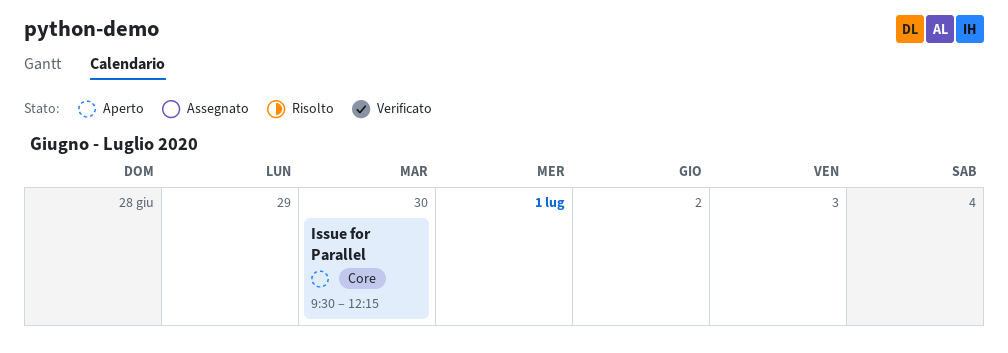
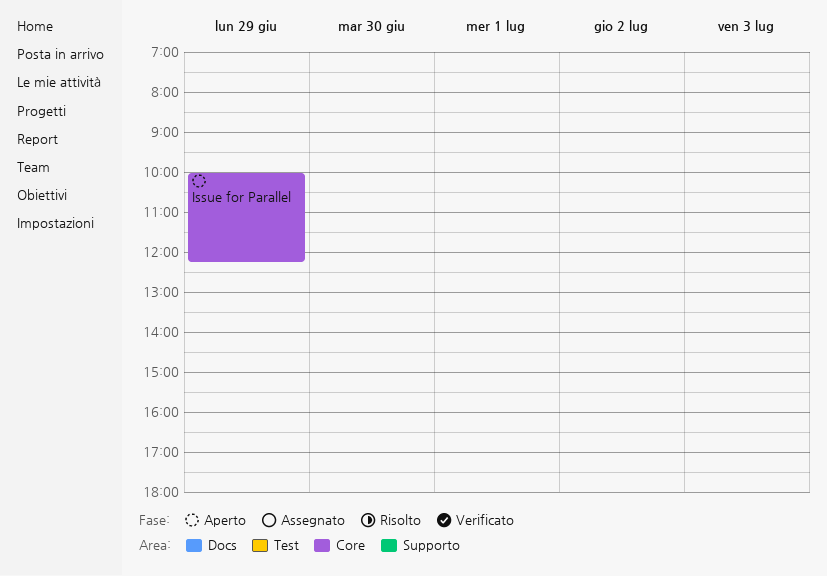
Issue for Parallel, day: Jun 30 -> Jun 29
Issue for Parallel, begins: 09:30 -> 10:00

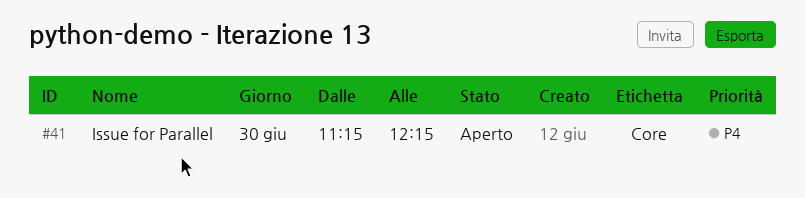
Issue for Parallel, day: Jun 29 -> Jun 30
Issue for Parallel, begins: 10:00 -> 11:15

